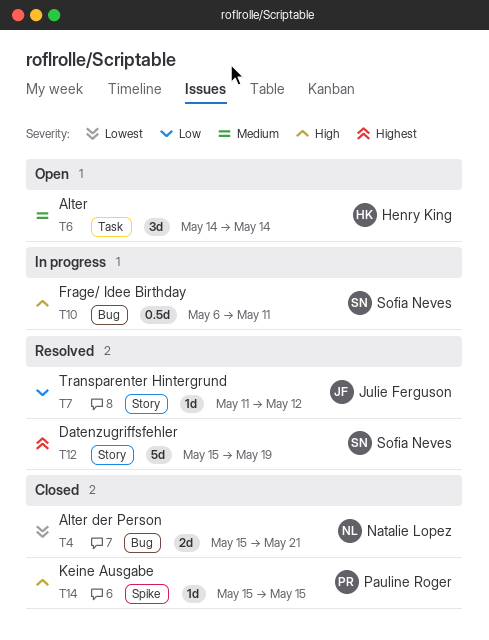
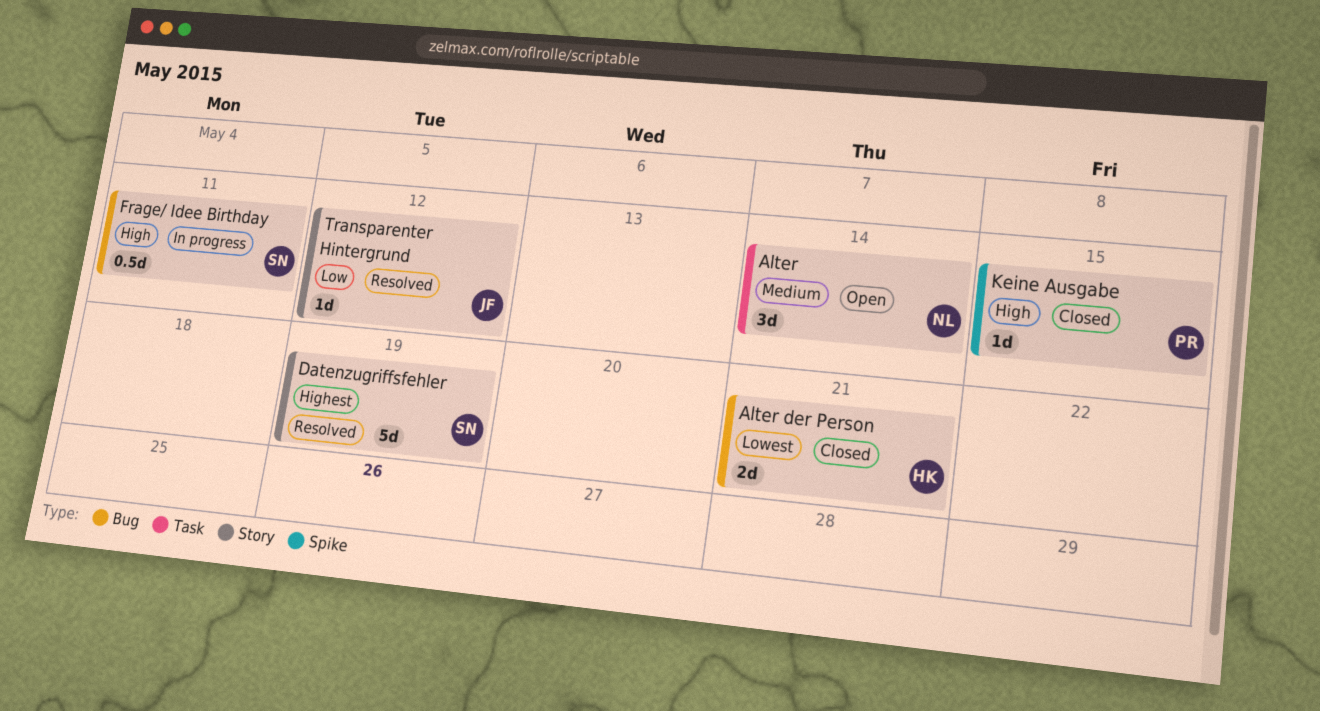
Alter, owner: Henry King -> Natalie Lopez
Alter der Person, owner: Natalie Lopez -> Henry King

